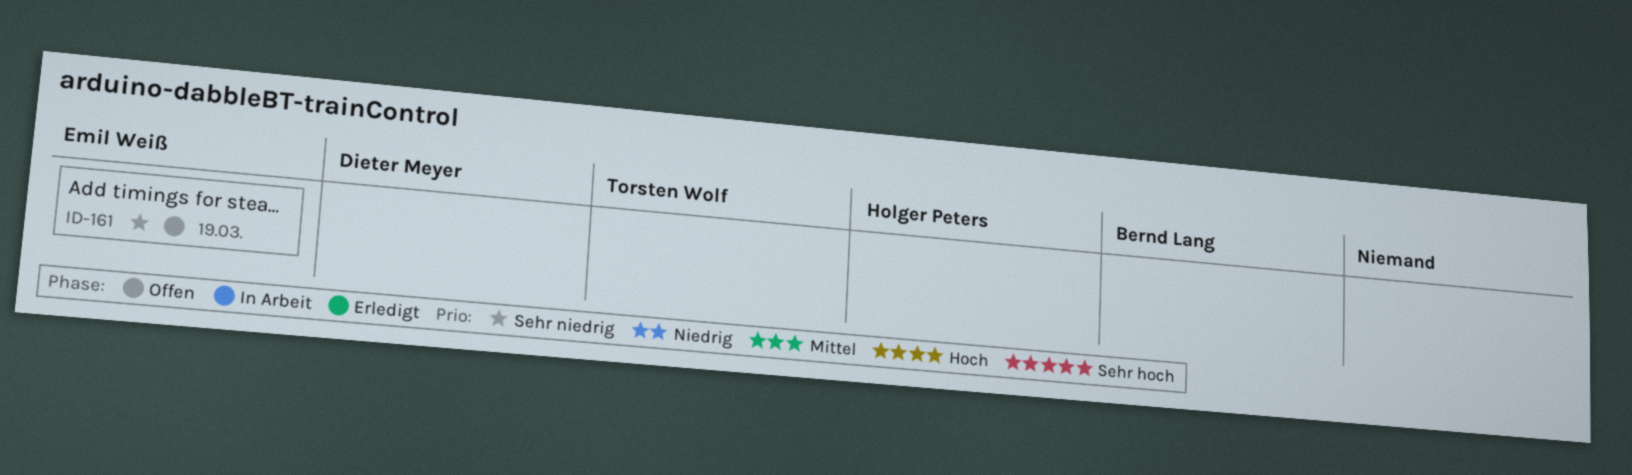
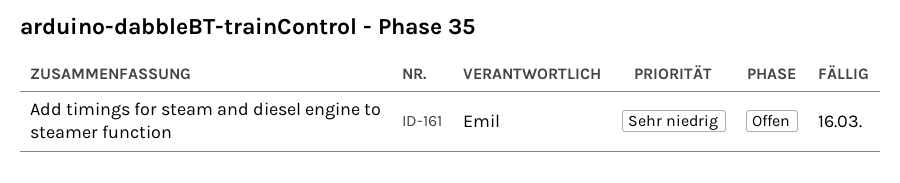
ID-161, due: Mar 19 -> Mar 16

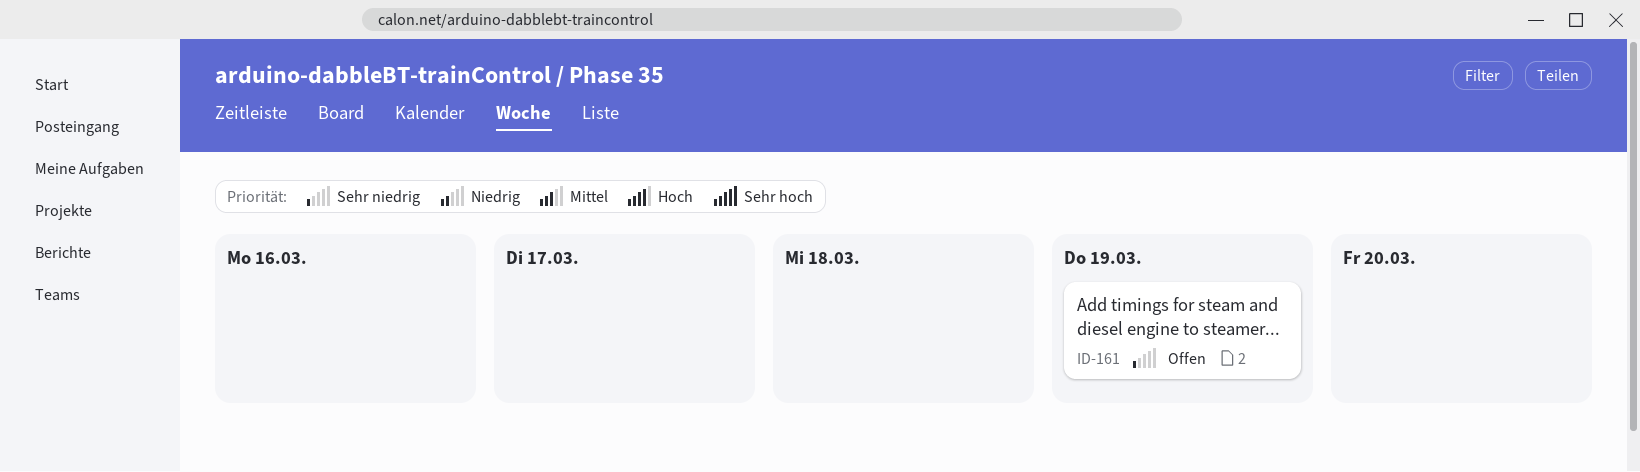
ID-161, due: Mar 16 -> Mar 19

